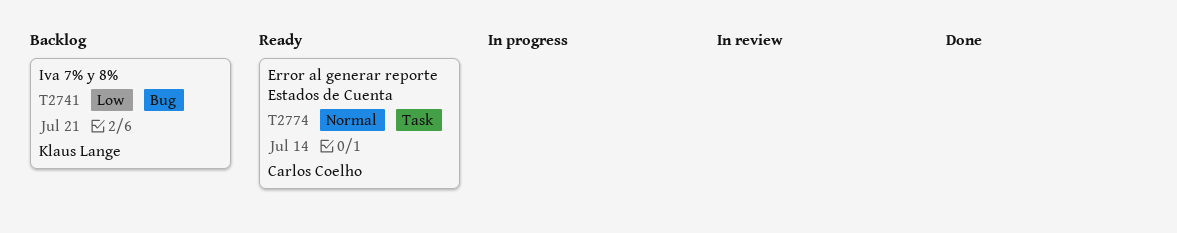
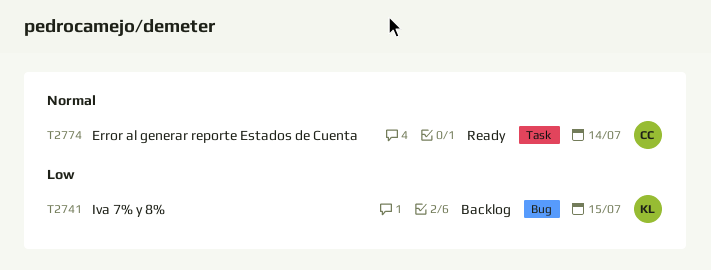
T2741, due: Jul 21 -> Jul 15

